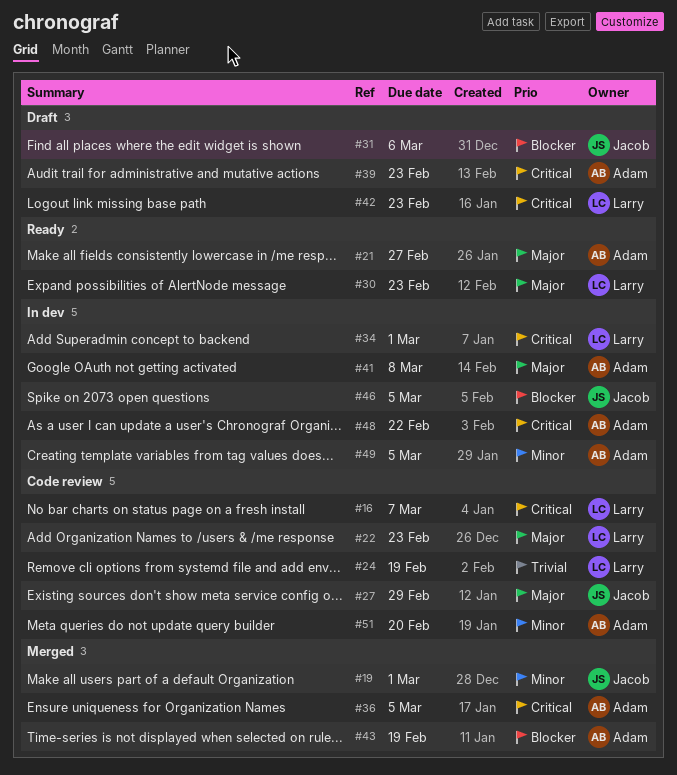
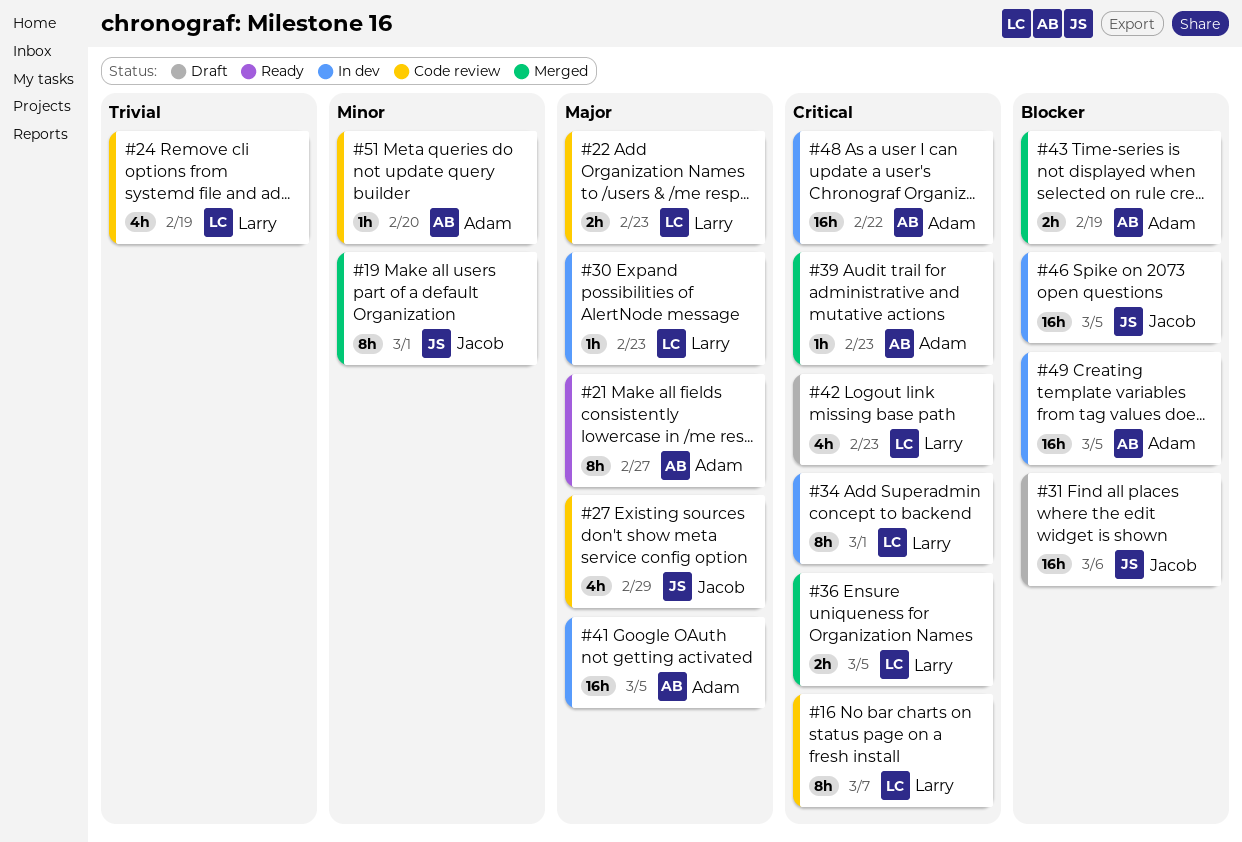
#30, status: Ready -> In dev
#36, owner: Adam -> Larry
#39, status: Draft -> Merged
#41, due: Mar 8 -> Mar 5
#49, priority: Minor -> Blocker

